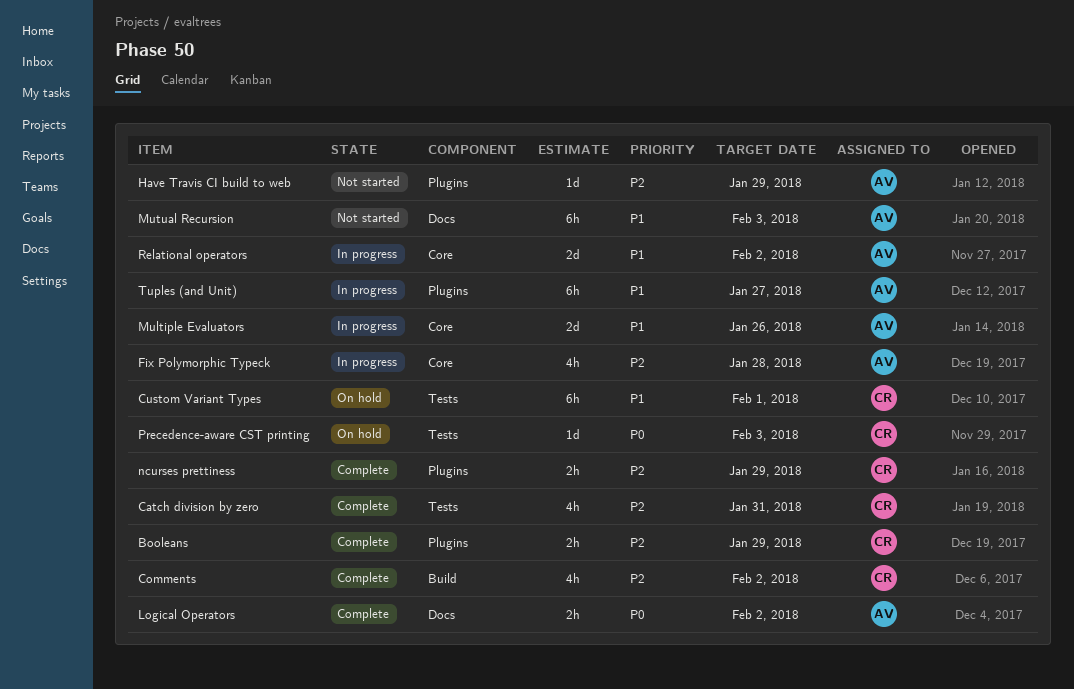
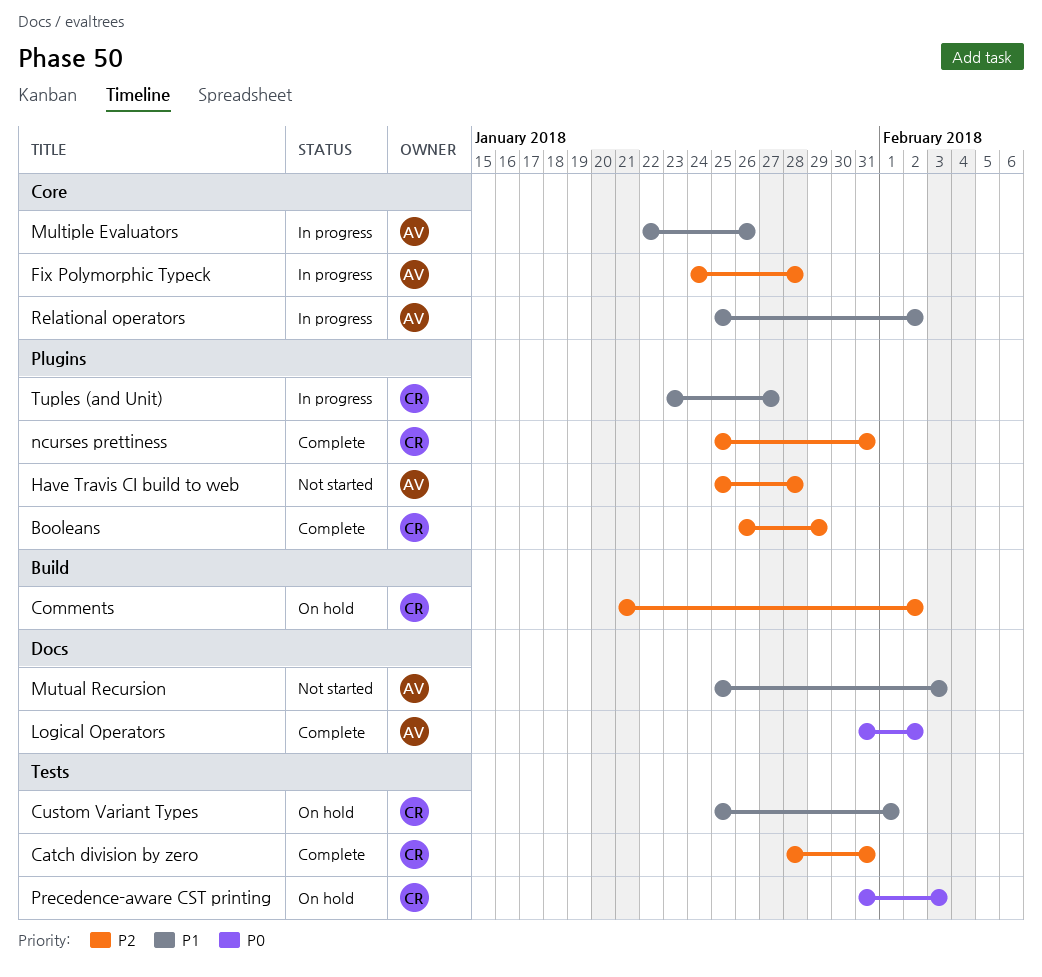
Comments, status: Complete -> On hold
Have Travis CI build to web, due: Jan 29 -> Jan 28
ncurses prettiness, due: Jan 29 -> Jan 31
Tuples (and Unit), owner: AV -> CR

